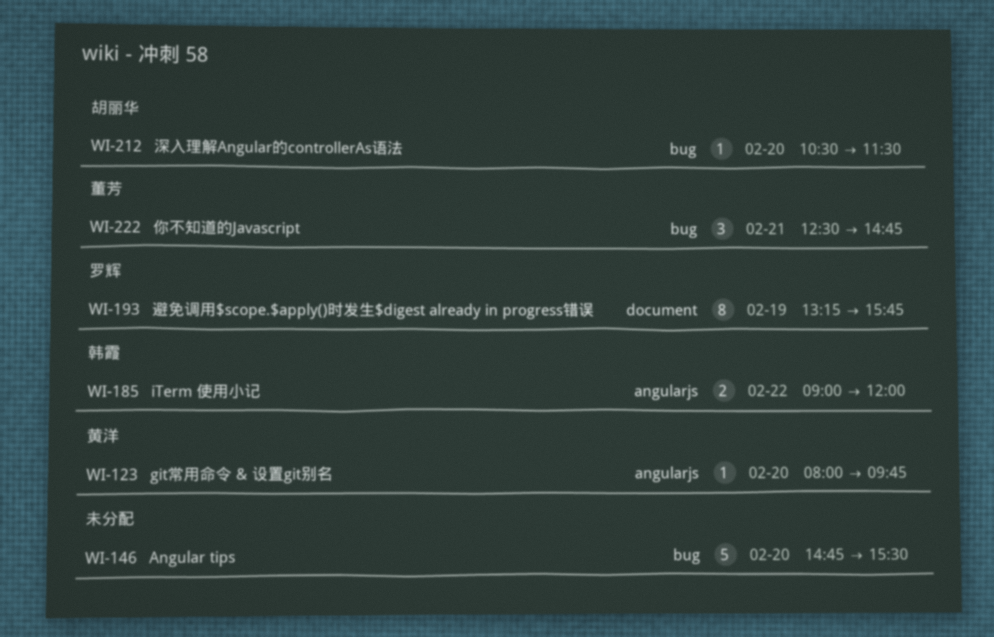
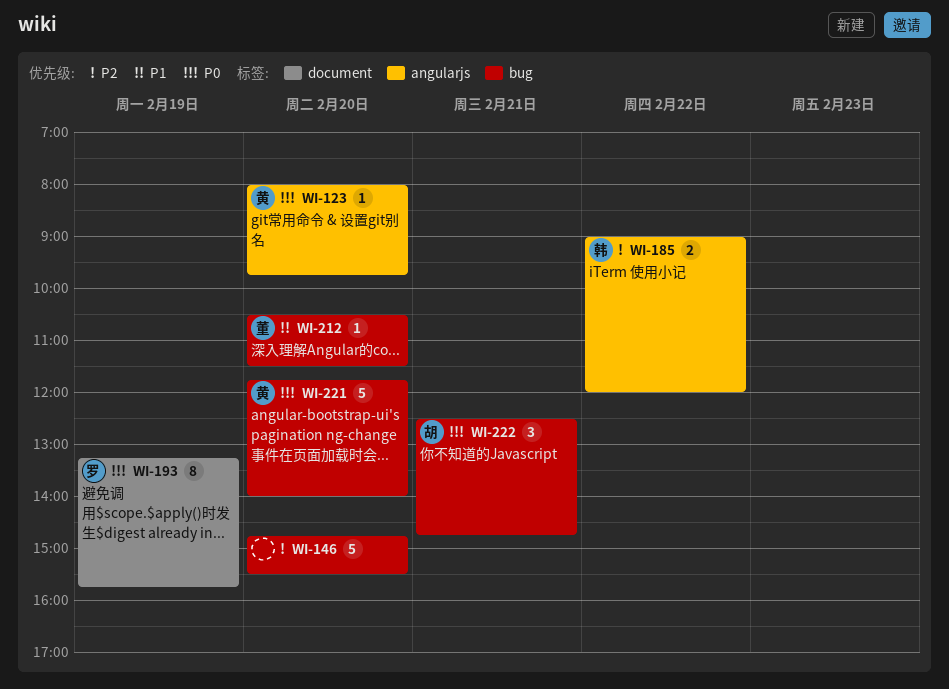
WI-212, owner: 胡丽华 -> 董芳
WI-221: none -> present
WI-222, owner: 董芳 -> 胡丽华

